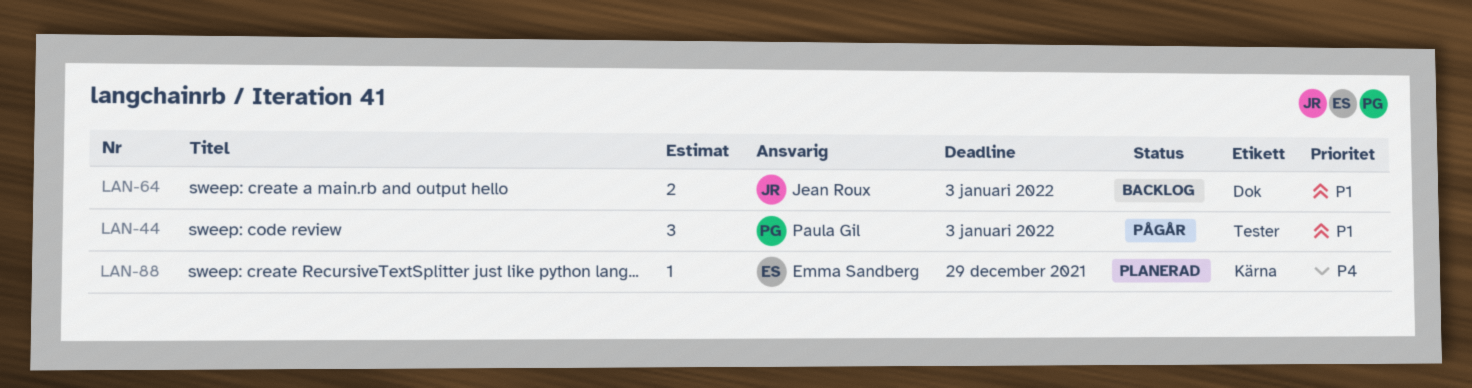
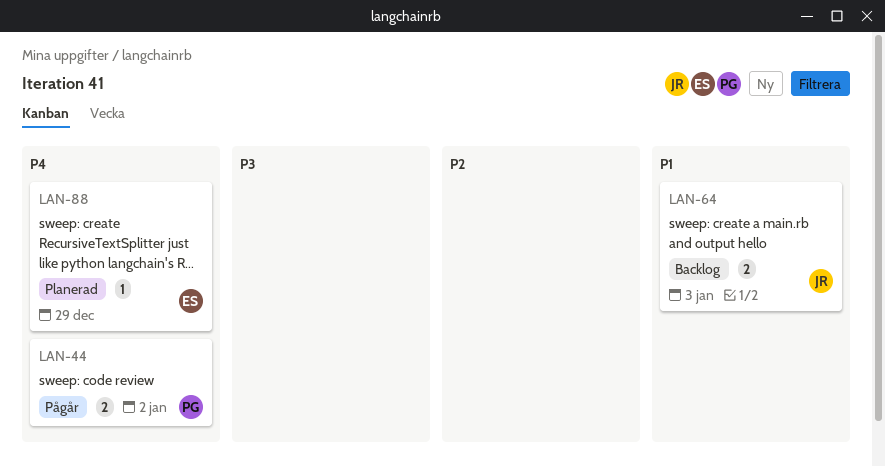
LAN-44, priority: P1 -> P4
LAN-44, estimate: 3 -> 2
LAN-44, due: Jan 3 -> Jan 2

